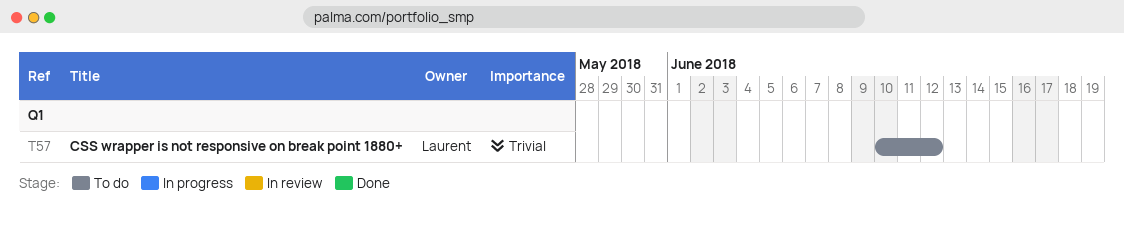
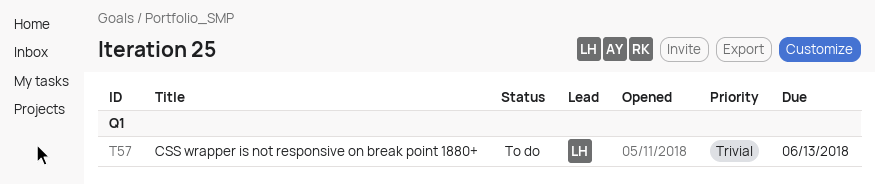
T57, due: Jun 12 -> Jun 13

